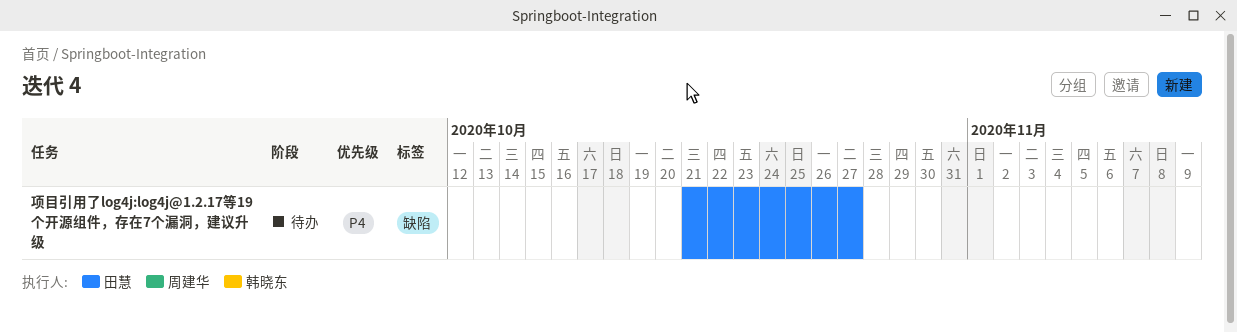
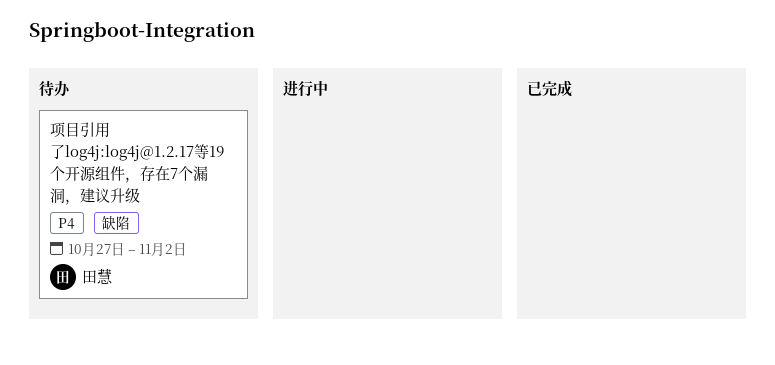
项目引用了log4j:log4j@1.2.17等19个开源组件，存在7个漏洞，建议升级, start: Oct 21 -> Oct 27
项目引用了log4j:log4j@1.2.17等19个开源组件，存在7个漏洞，建议升级, due: Oct 27 -> Nov 2

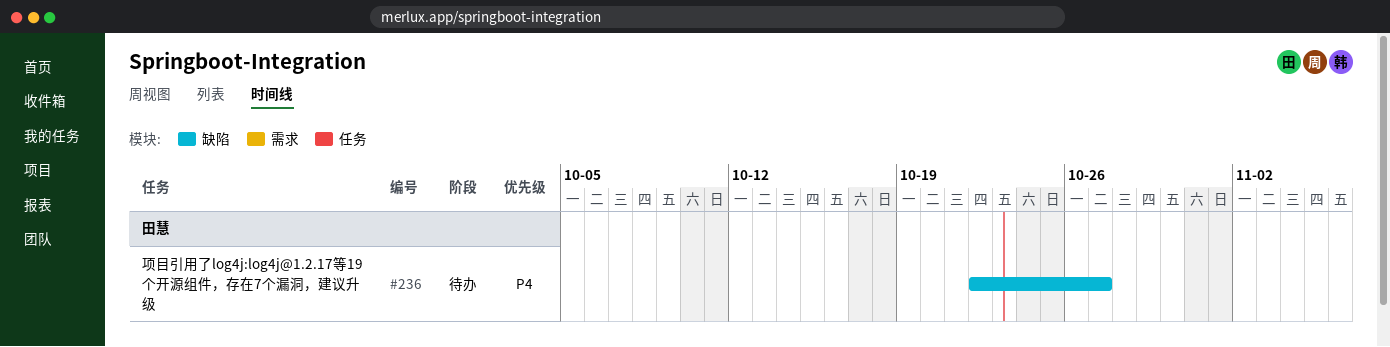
项目引用了log4j:log4j@1.2.17等19个开源组件，存在7个漏洞，建议升级, start: Oct 27 -> Oct 22
项目引用了log4j:log4j@1.2.17等19个开源组件，存在7个漏洞，建议升级, due: Nov 2 -> Oct 27

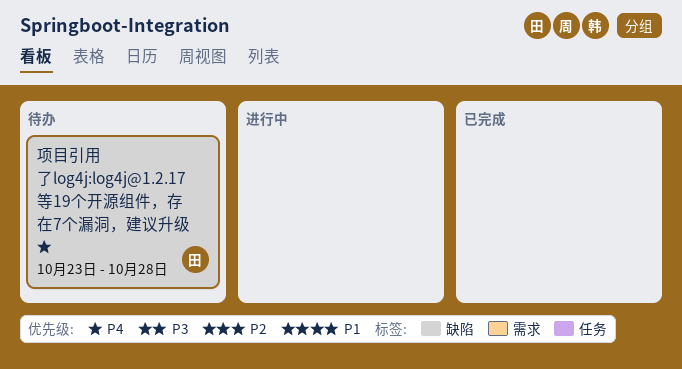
项目引用了log4j:log4j@1.2.17等19个开源组件，存在7个漏洞，建议升级, start: Oct 22 -> Oct 23
项目引用了log4j:log4j@1.2.17等19个开源组件，存在7个漏洞，建议升级, due: Oct 27 -> Oct 28

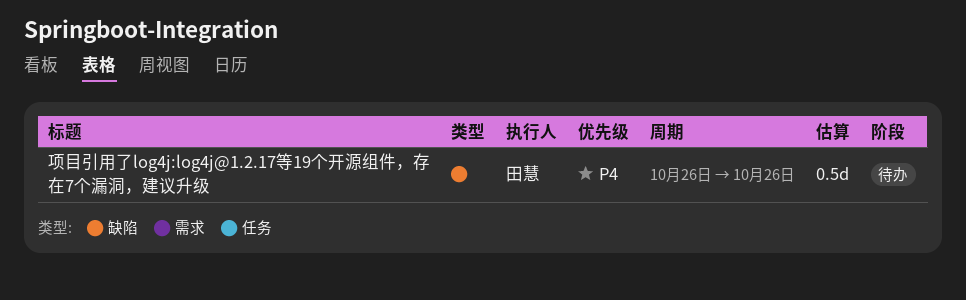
项目引用了log4j:log4j@1.2.17等19个开源组件，存在7个漏洞，建议升级, start: Oct 23 -> Oct 26
项目引用了log4j:log4j@1.2.17等19个开源组件，存在7个漏洞，建议升级, due: Oct 28 -> Oct 26

